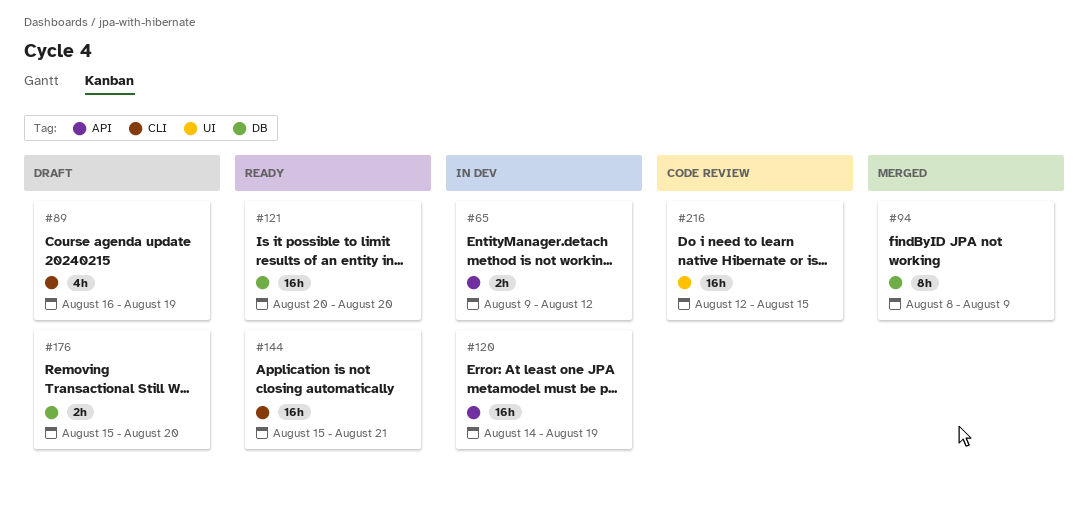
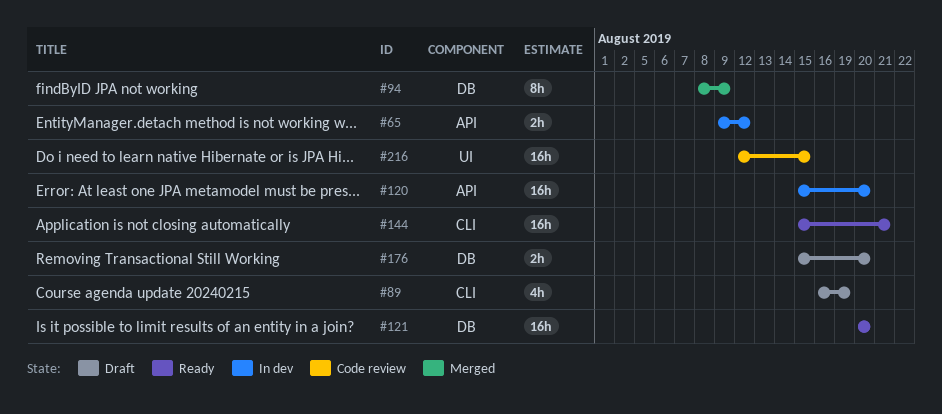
#120, start: Aug 14 -> Aug 15
#120, due: Aug 19 -> Aug 20

